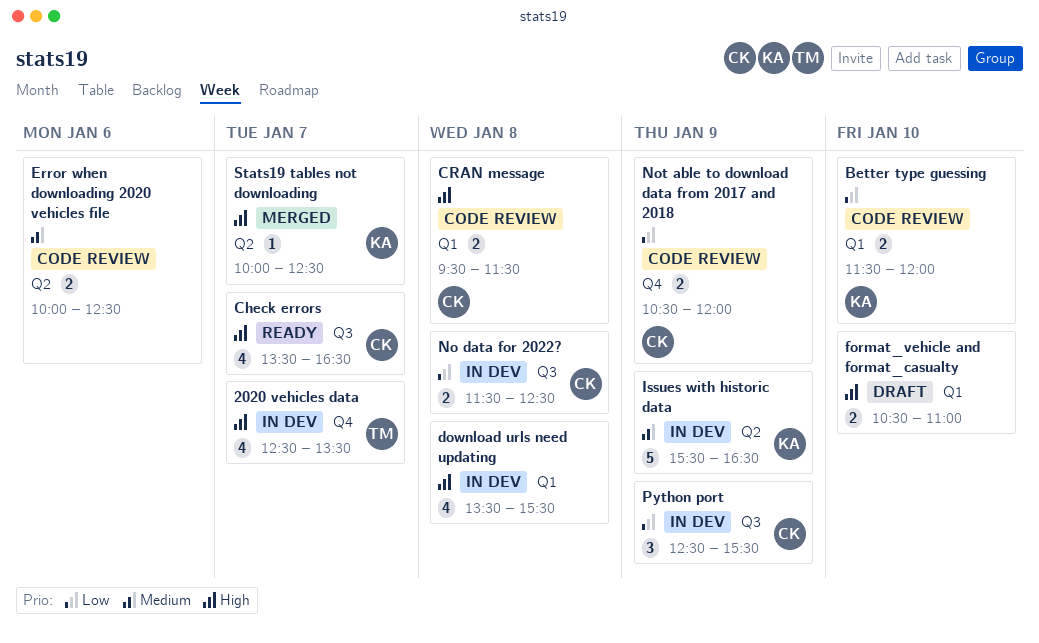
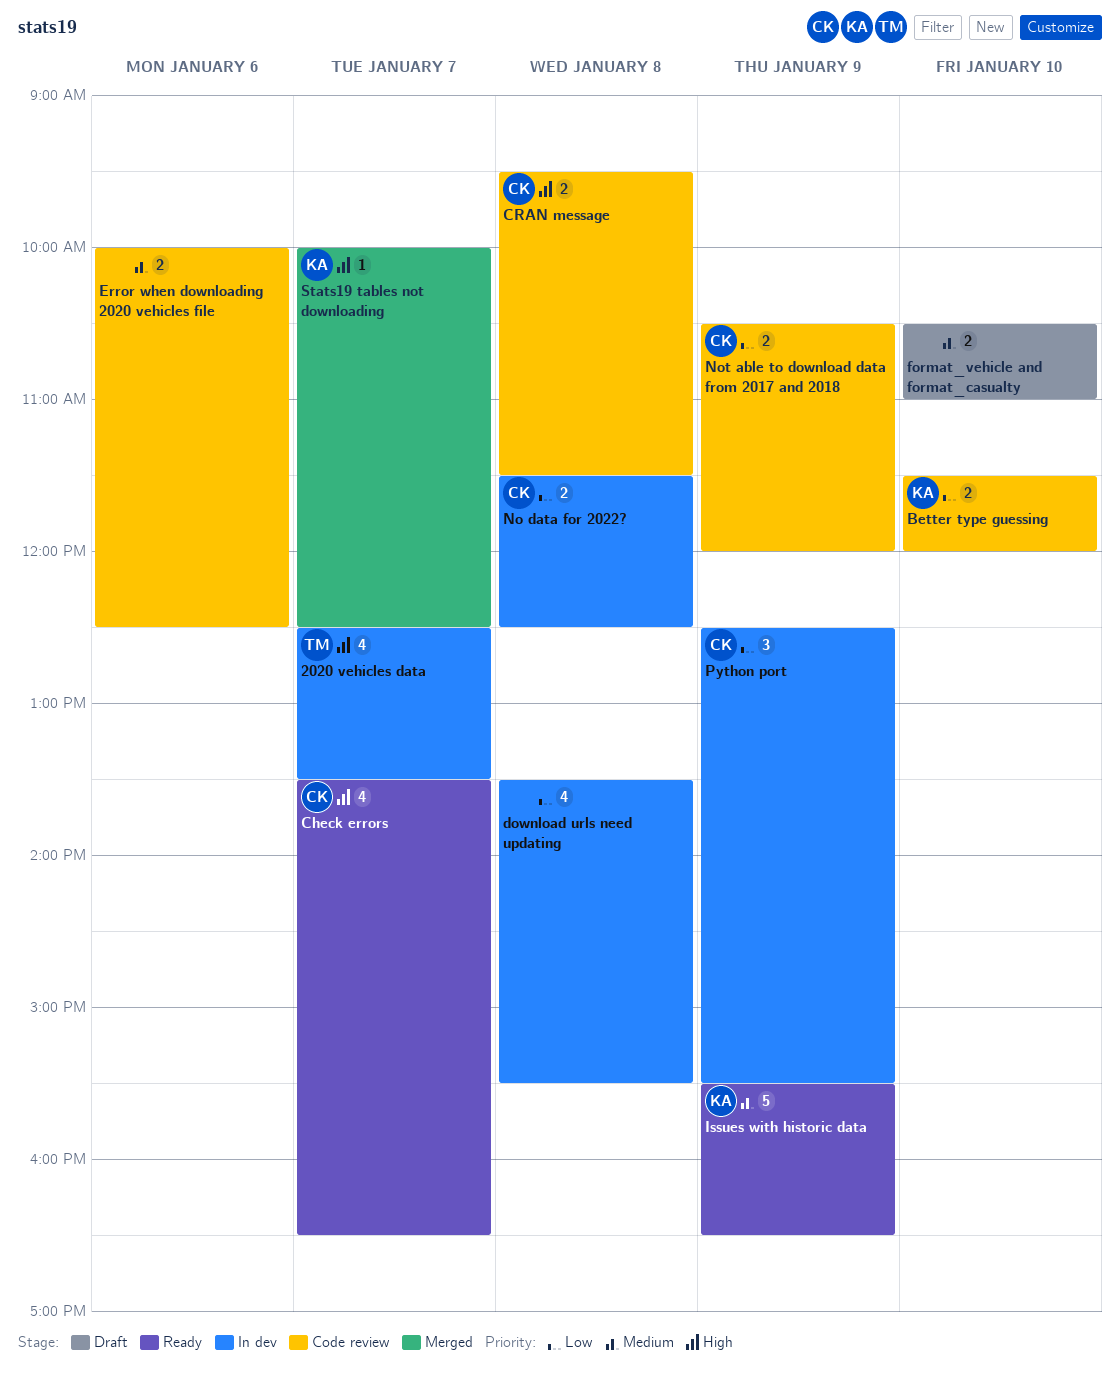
download urls need updating, priority: High -> Low
format_vehicle and format_casualty, priority: High -> Medium
Issues with historic data, status: In dev -> Ready

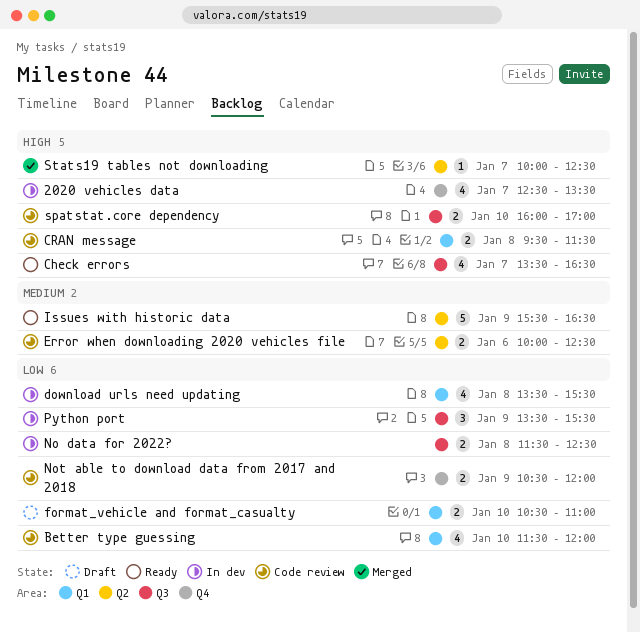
Better type guessing, estimate: 2 -> 4
format_vehicle and format_casualty, priority: Medium -> Low
Python port, begins: 12:30 -> 13:30
spatstat.core dependency: none -> present

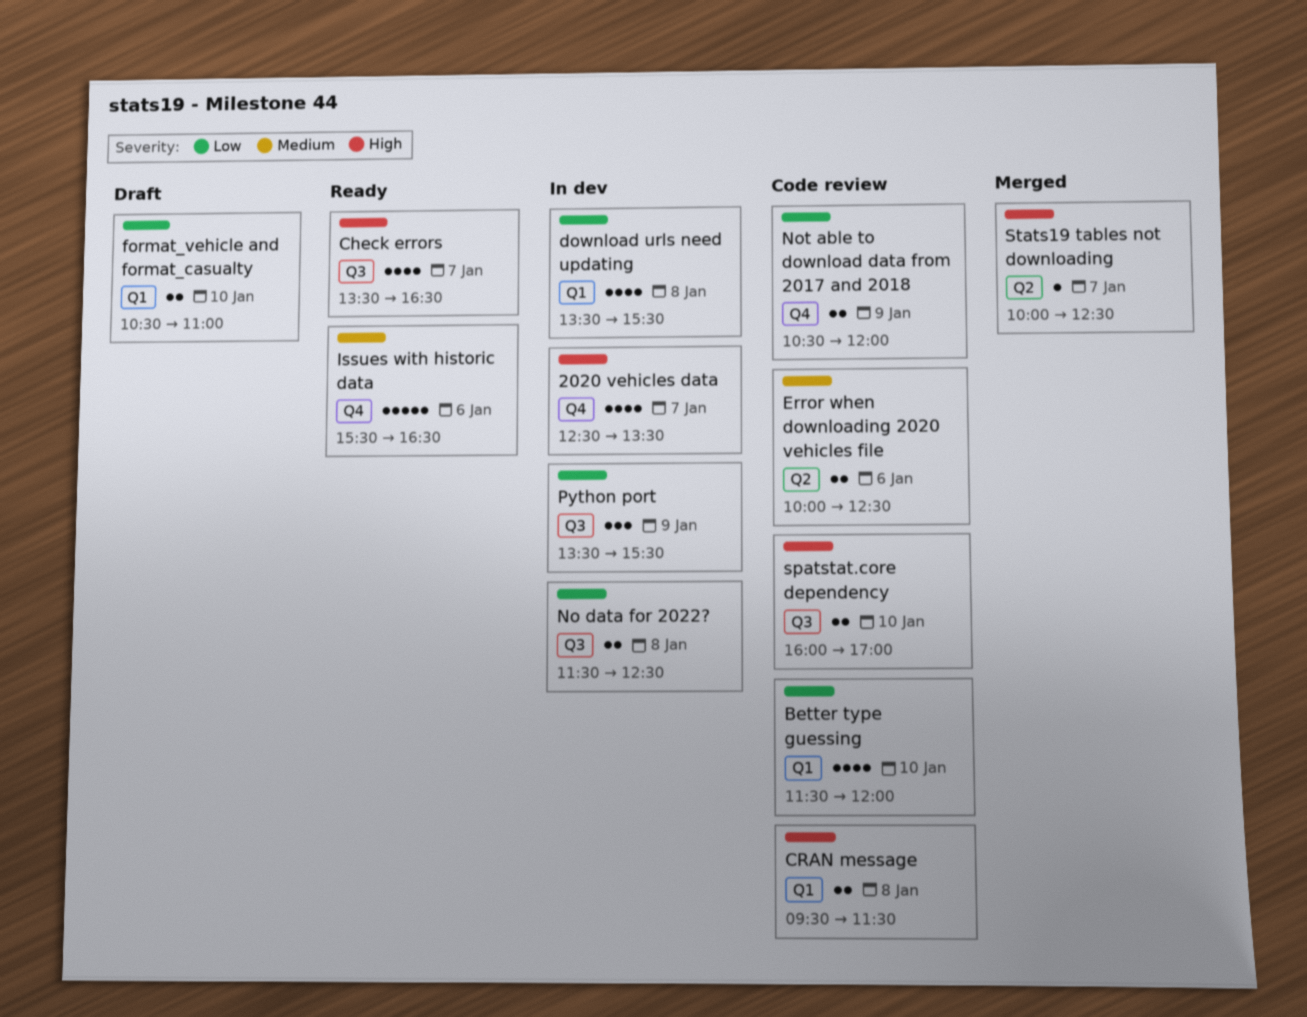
Issues with historic data, label: Q2 -> Q4
Issues with historic data, day: Jan 9 -> Jan 6

